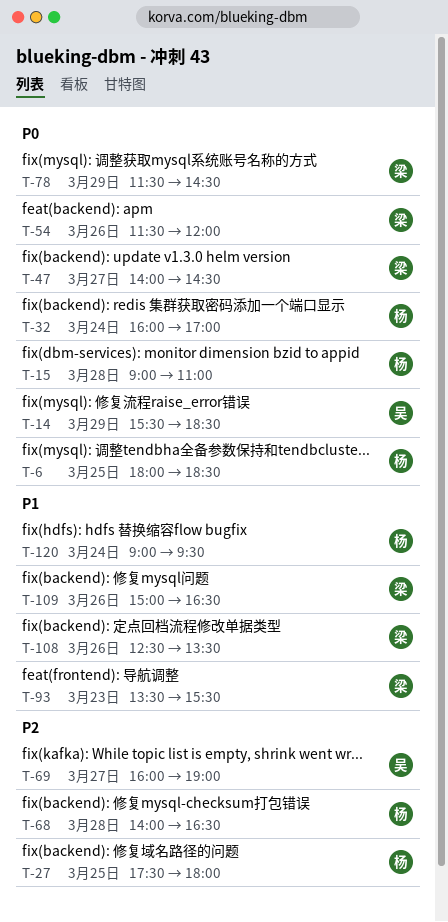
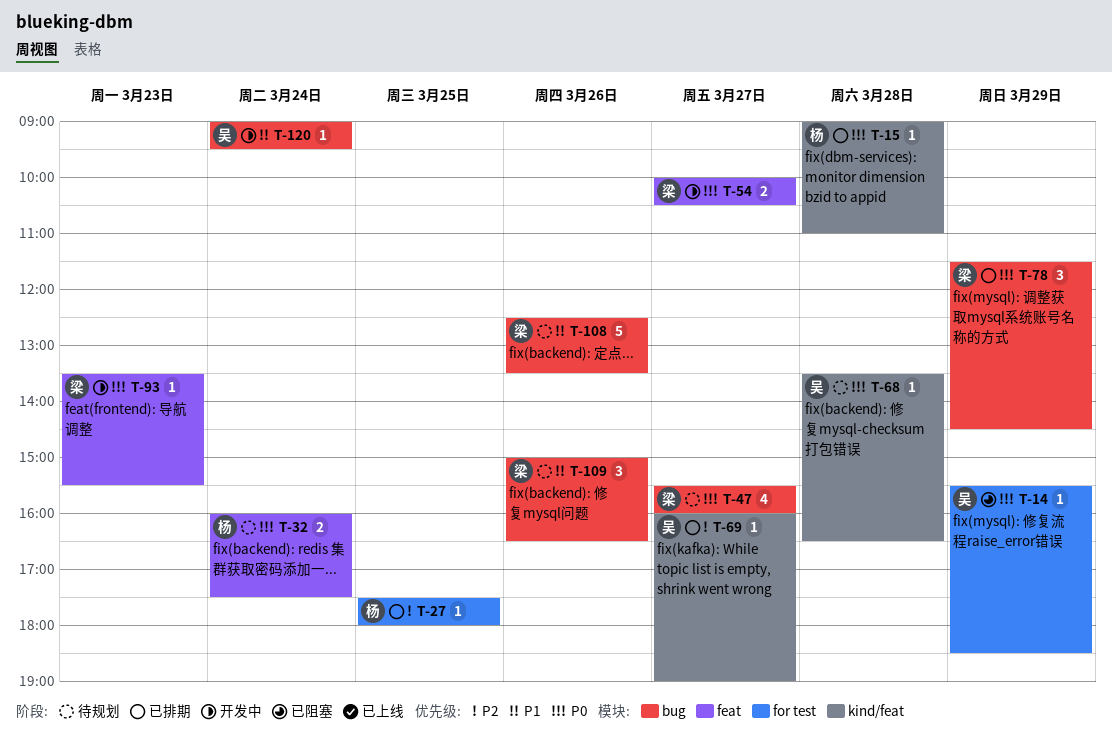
T-6: present -> none
T-32, ends: 17:00 -> 17:30
T-47, begins: 14:00 -> 15:30
T-47, ends: 14:30 -> 16:00
T-54, day: Mar 26 -> Mar 27
T-54, begins: 11:30 -> 10:00
T-54, ends: 12:00 -> 10:30
T-68, owner: 杨 -> 吴
T-68, priority: P2 -> P0
T-68, begins: 14:00 -> 13:30
T-93, priority: P1 -> P0
T-120, owner: 杨 -> 吴

